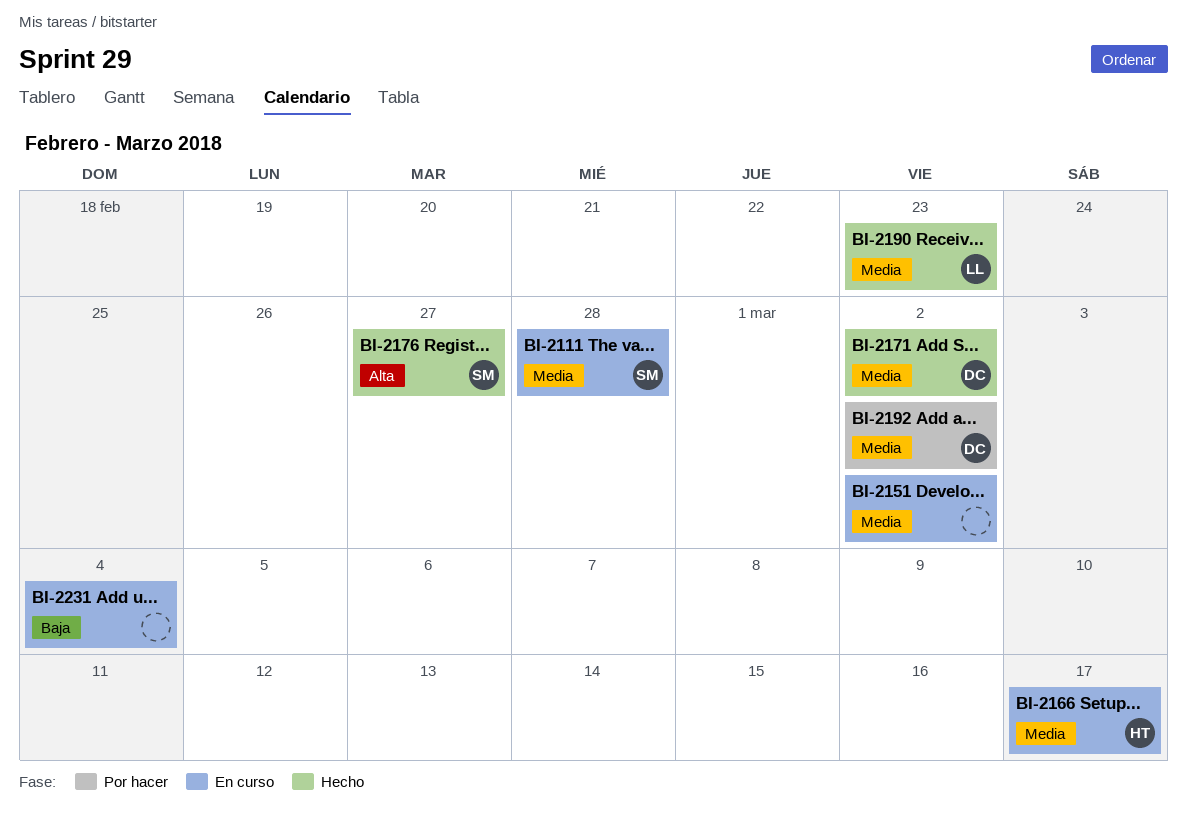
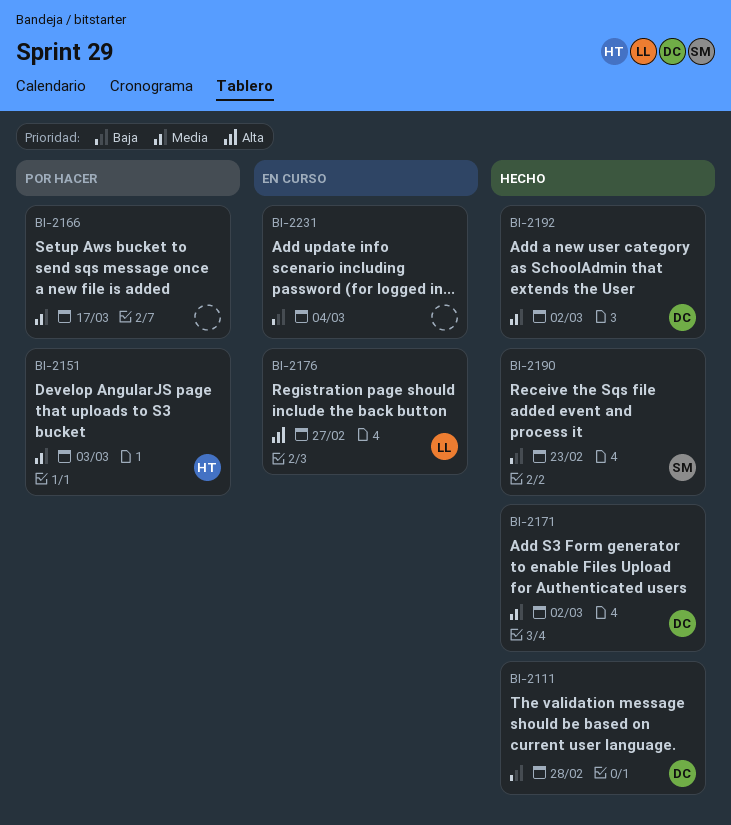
BI-2111, status: En curso -> Hecho
BI-2111, owner: SM -> DC
BI-2111, priority: Media -> Baja
BI-2151, status: En curso -> Por hacer
BI-2151, owner: none -> HT
BI-2151, due: Mar 2 -> Mar 3
BI-2166, status: En curso -> Por hacer
BI-2166, owner: HT -> none
BI-2176, status: Hecho -> En curso
BI-2176, owner: SM -> LL
BI-2190, owner: LL -> SM
BI-2190, priority: Media -> Baja
BI-2192, status: Por hacer -> Hecho

